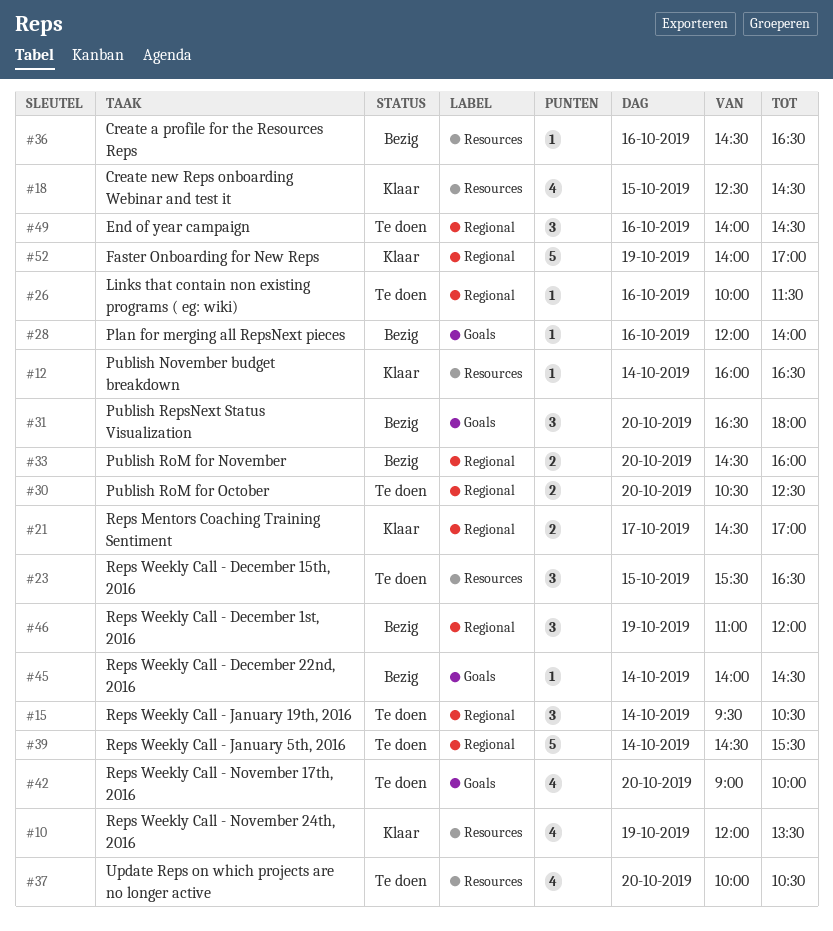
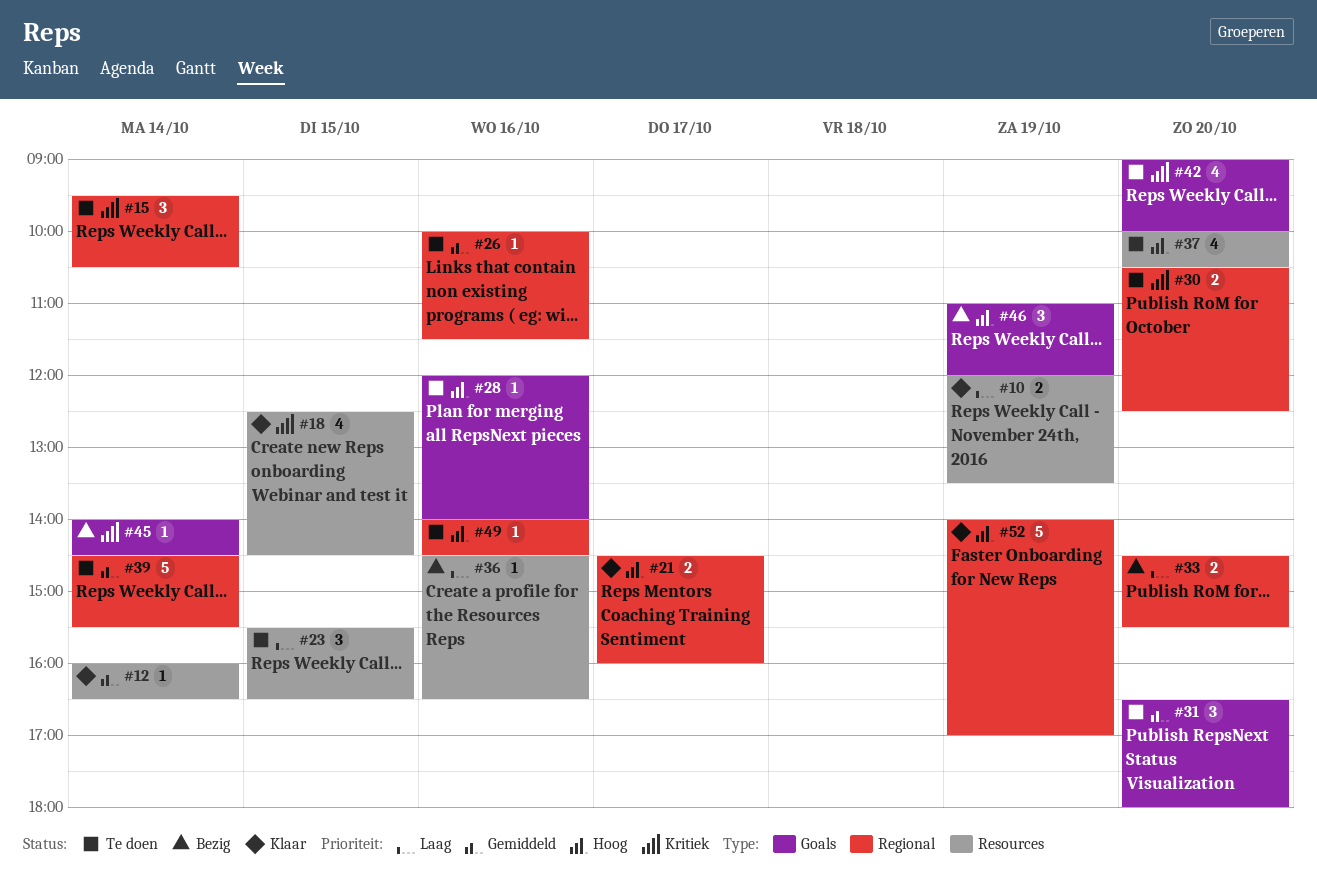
#10, estimate: 4 -> 2
#21, ends: 17:00 -> 16:00
#28, status: Bezig -> Te doen
#31, status: Bezig -> Te doen
#33, ends: 16:00 -> 15:30
#46, label: Regional -> Goals
#49, estimate: 3 -> 1

